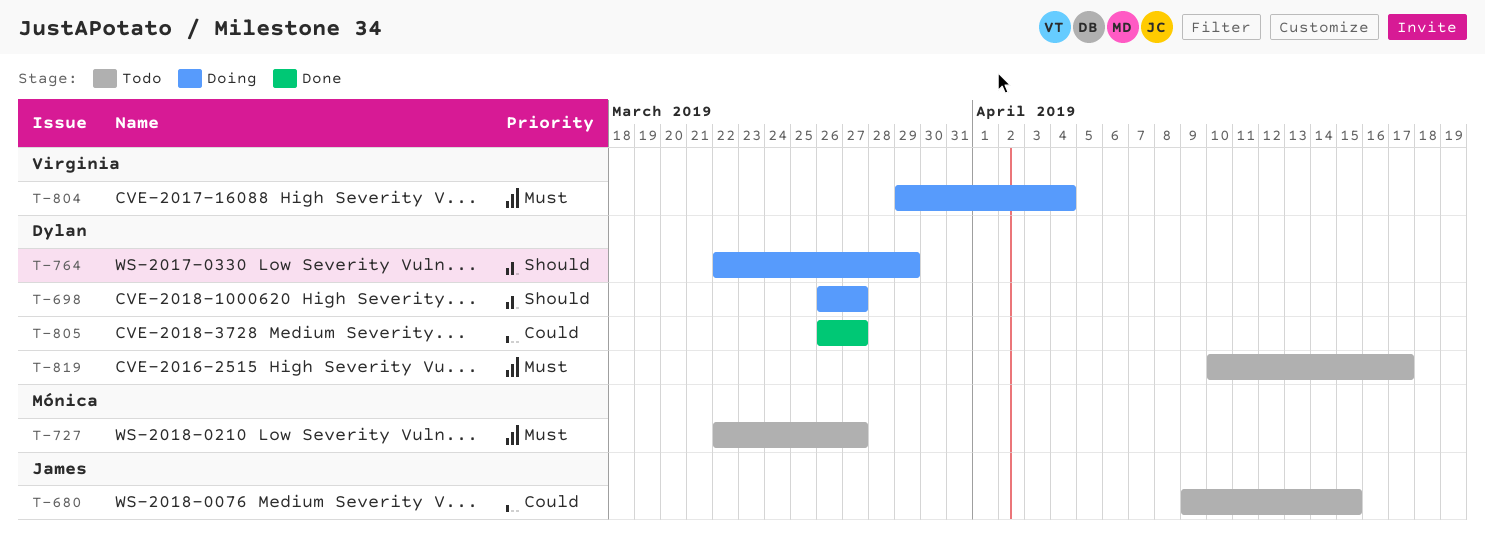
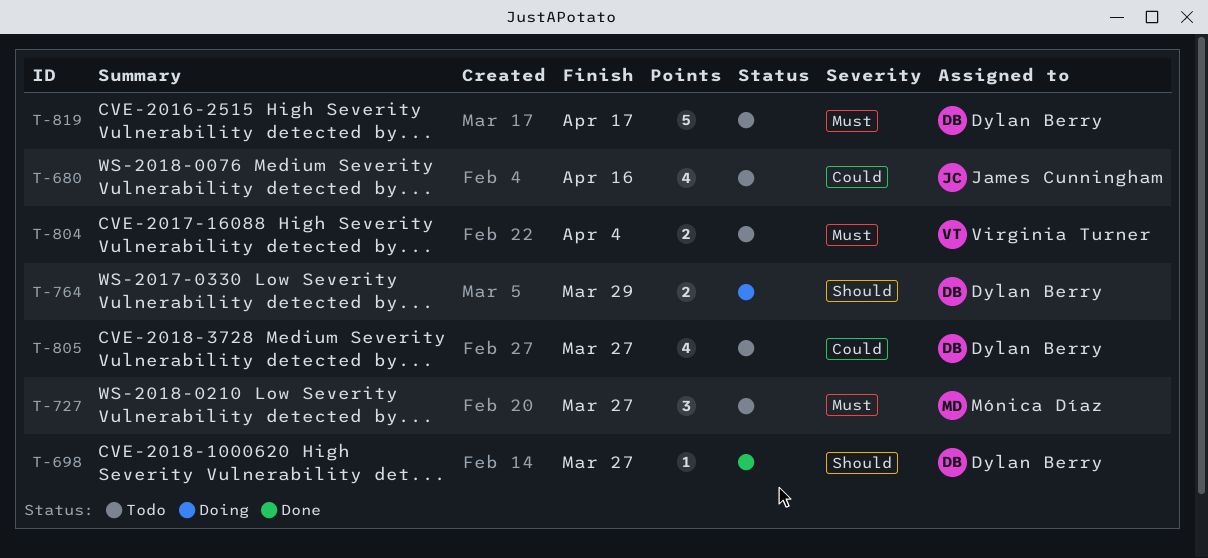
T-680, due: Apr 15 -> Apr 16
T-698, status: Doing -> Done
T-804, status: Doing -> Todo
T-805, status: Done -> Todo

